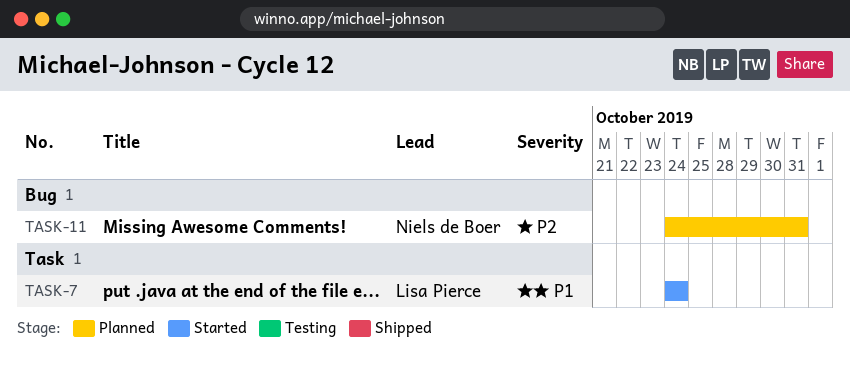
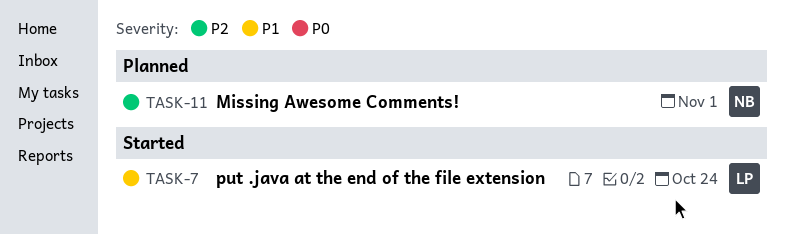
TASK-11, due: Oct 31 -> Nov 1

